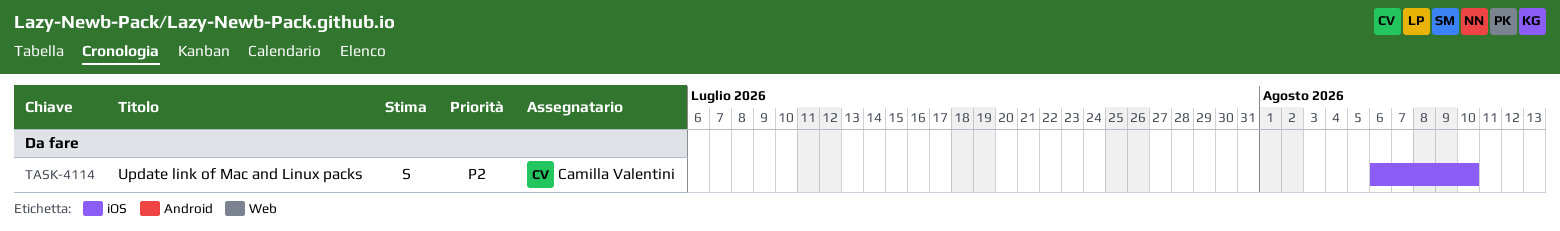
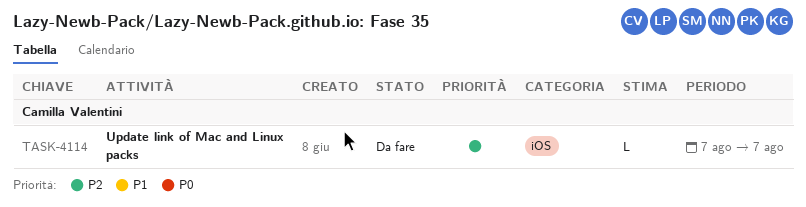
TASK-4114, estimate: S -> L
TASK-4114, start: Aug 6 -> Aug 7
TASK-4114, due: Aug 10 -> Aug 7

